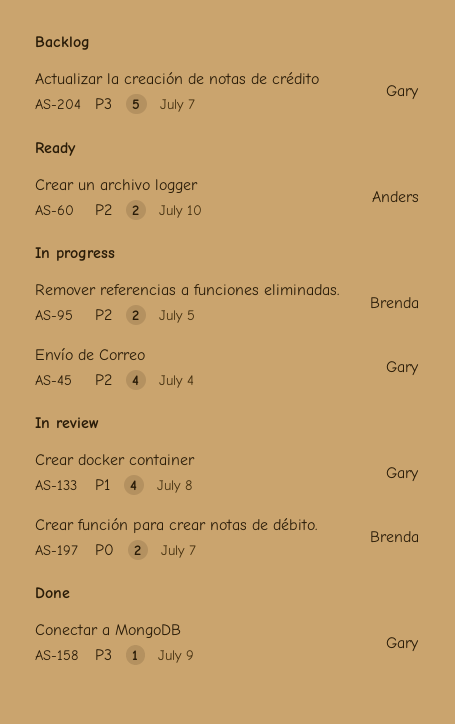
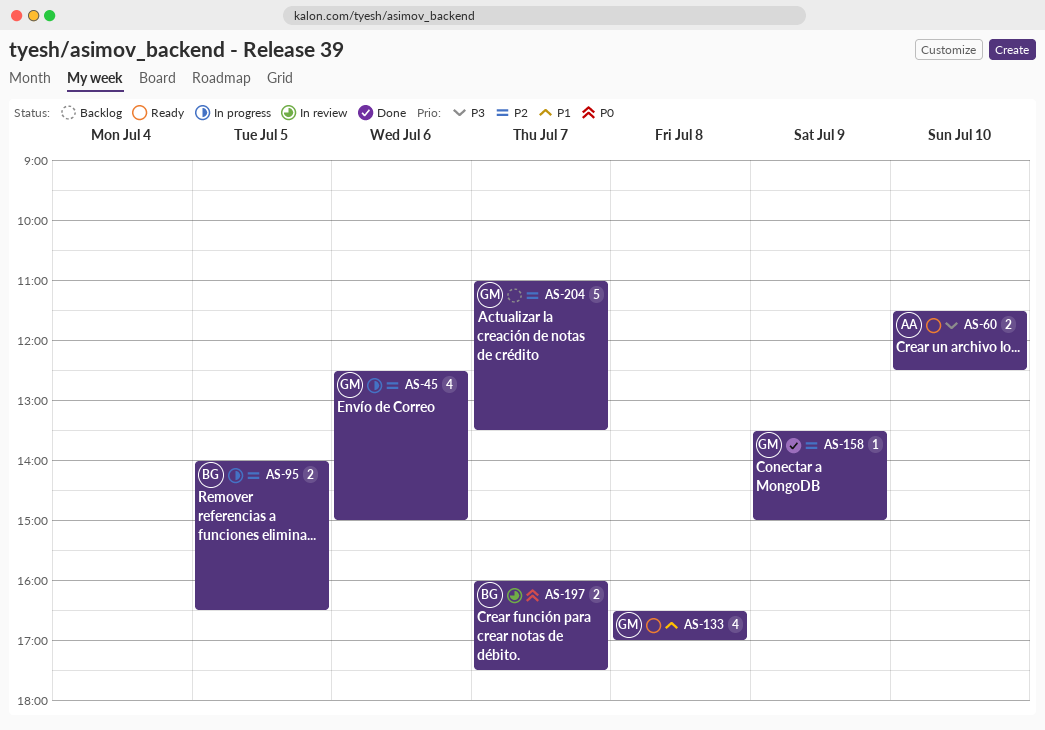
AS-45, day: Jul 4 -> Jul 6
AS-60, priority: P2 -> P3
AS-133, status: In review -> Ready
AS-158, priority: P3 -> P2
AS-204, priority: P3 -> P2

